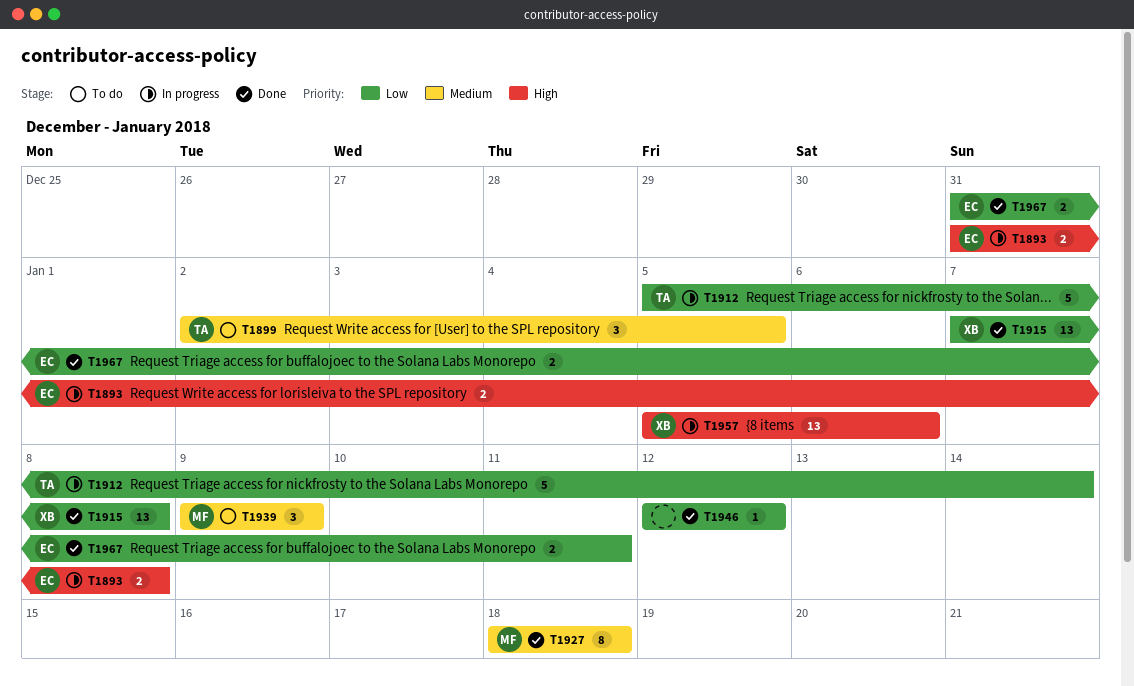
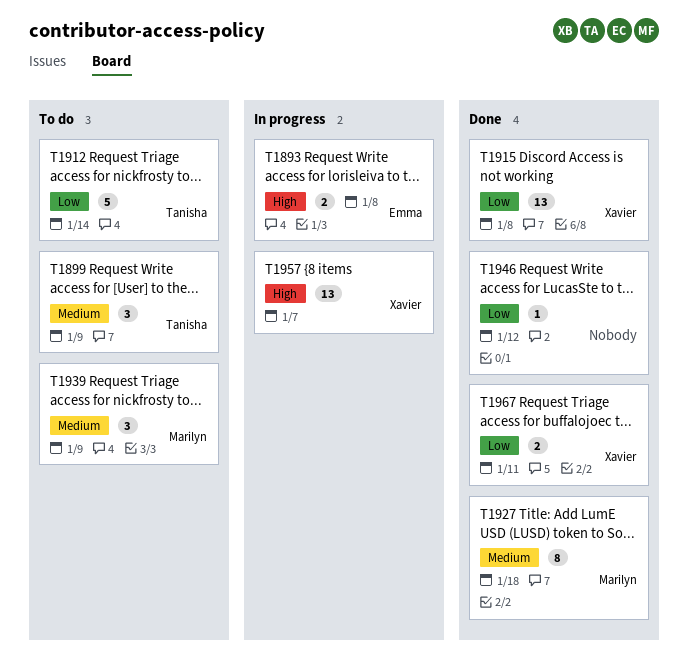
T1899, due: Jan 5 -> Jan 9
T1912, status: In progress -> To do
T1957, due: Jan 6 -> Jan 7
T1967, owner: Emma -> Xavier

